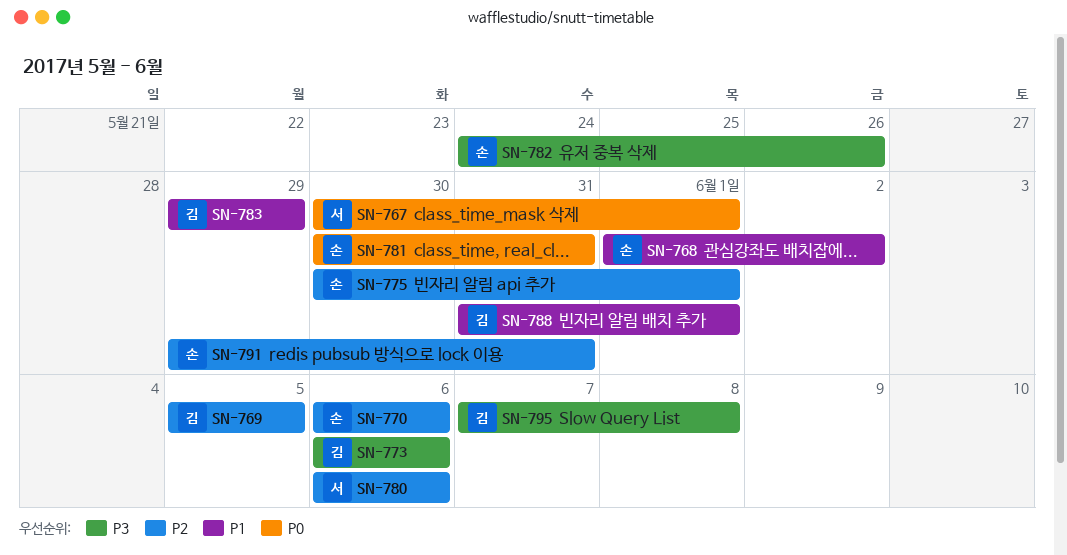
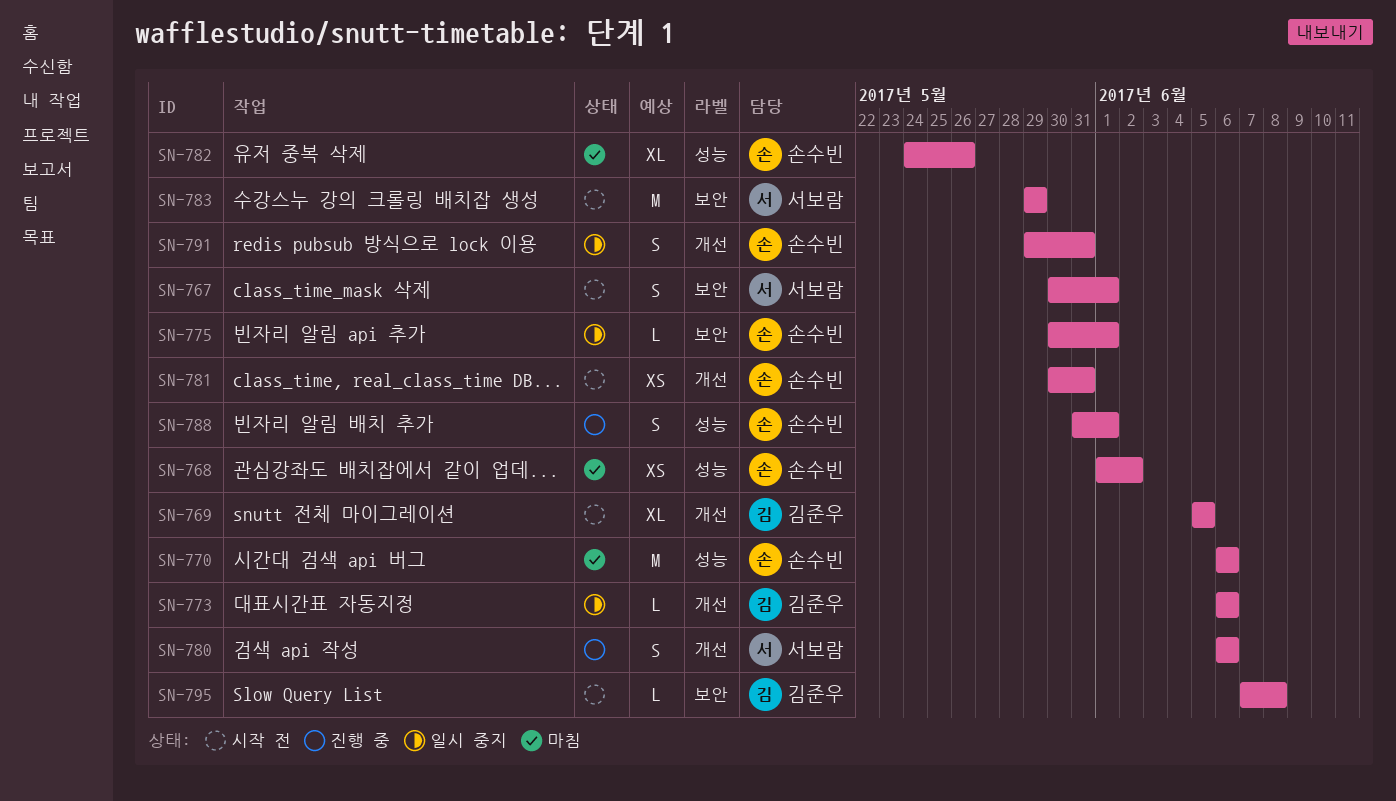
SN-783, owner: 김준우 -> 서보람
SN-788, owner: 김준우 -> 손수빈

